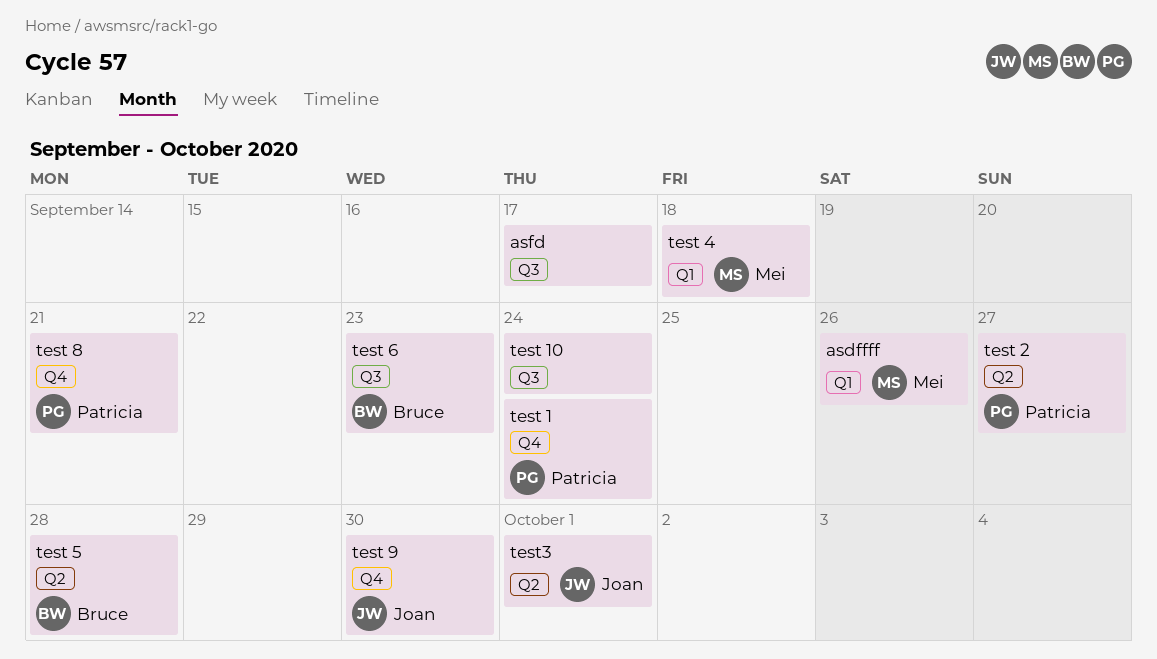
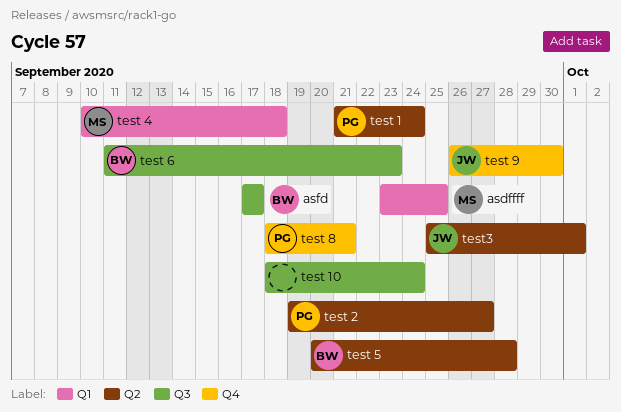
asdffff, due: Sep 26 -> Sep 25
asfd, owner: none -> Bruce
test 1, label: Q4 -> Q2

